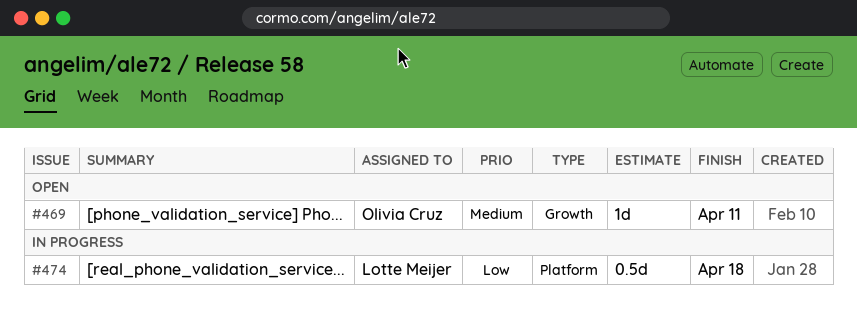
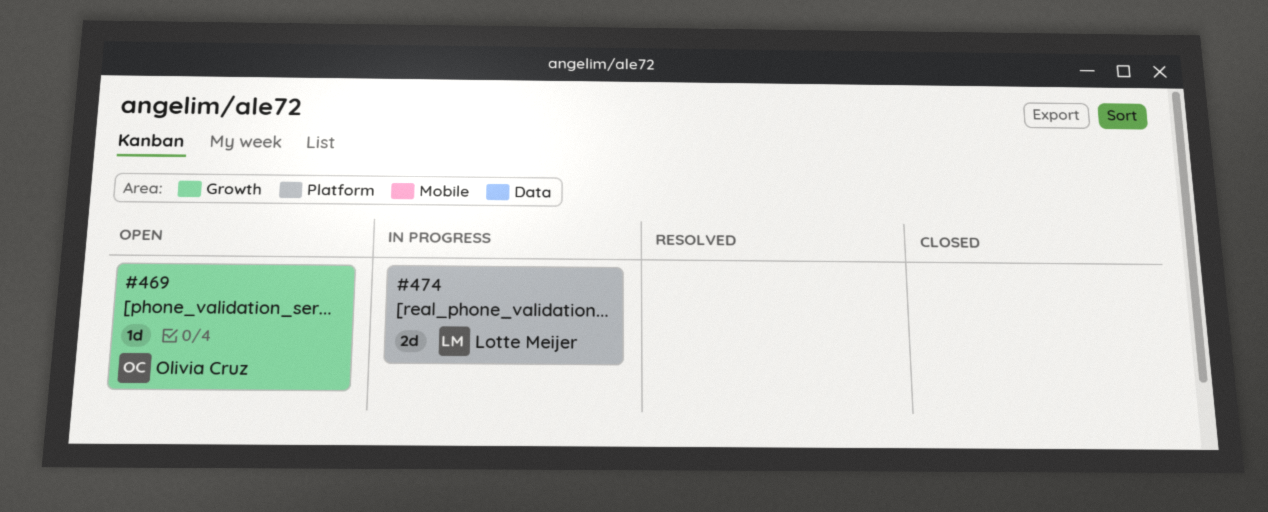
#474, estimate: 0.5d -> 2d

